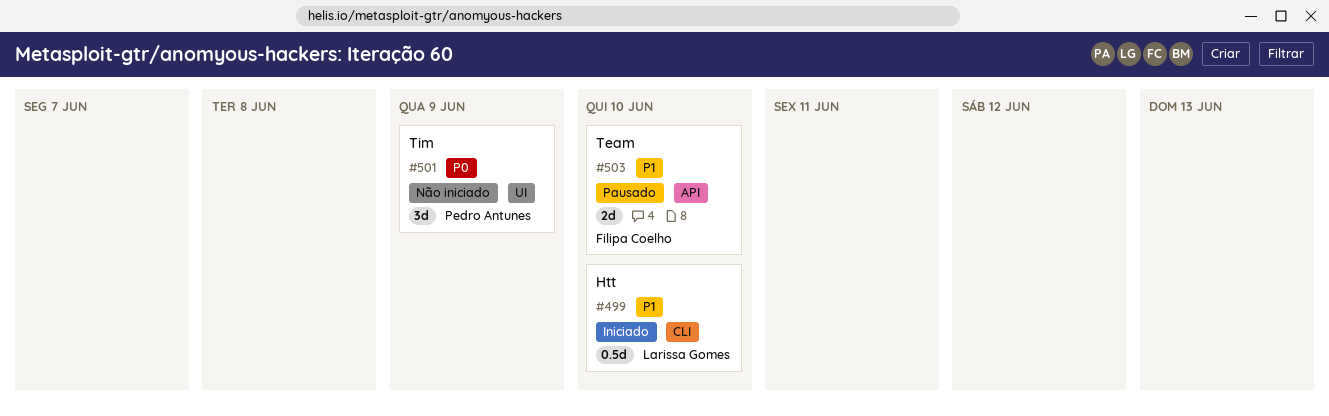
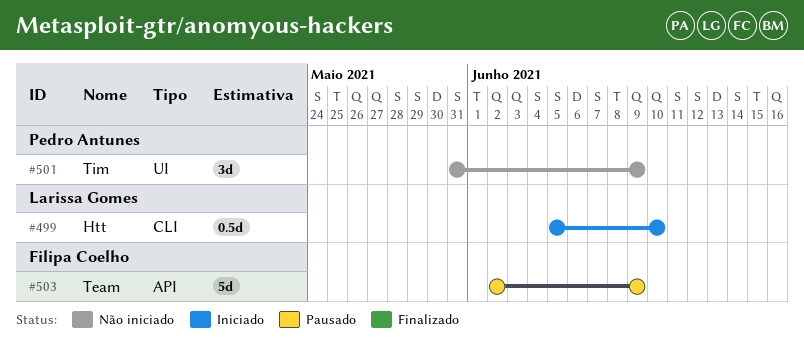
#503, estimate: 2d -> 5d
#503, due: Jun 10 -> Jun 9

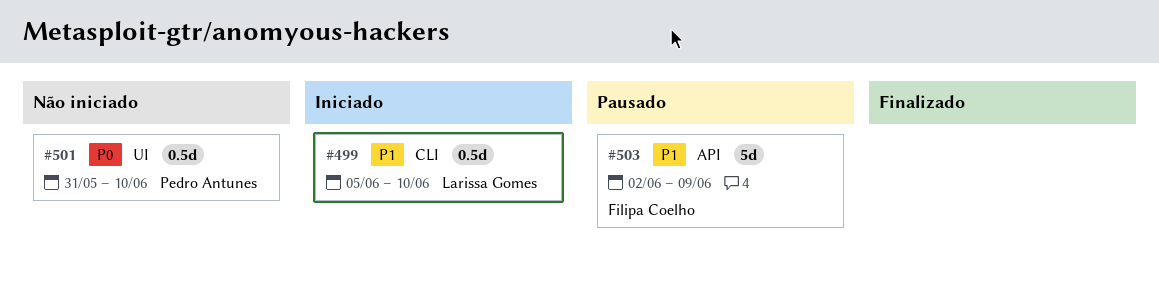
#501, estimate: 3d -> 0.5d
#501, due: Jun 9 -> Jun 10

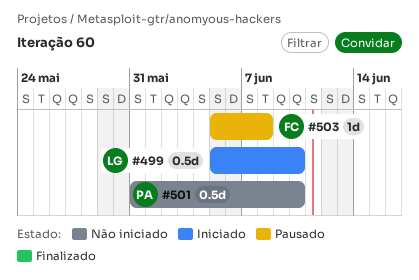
#503, estimate: 5d -> 1d
#503, start: Jun 2 -> Jun 5
#503, due: Jun 9 -> Jun 8

